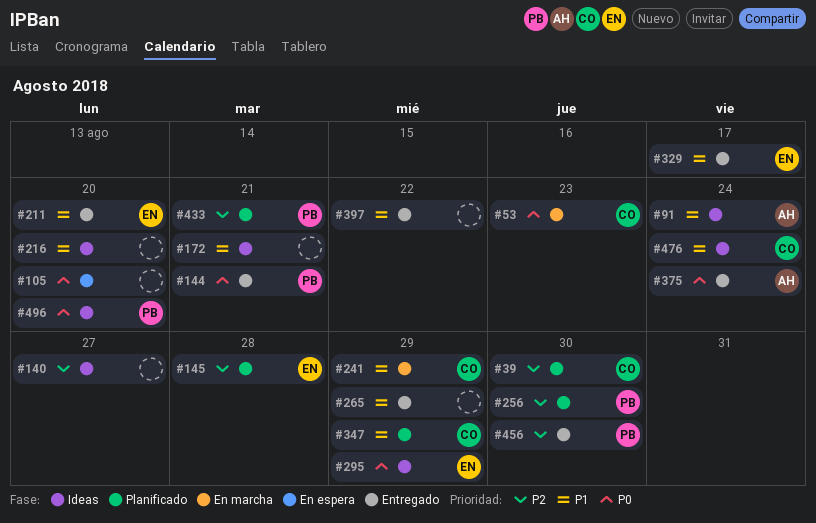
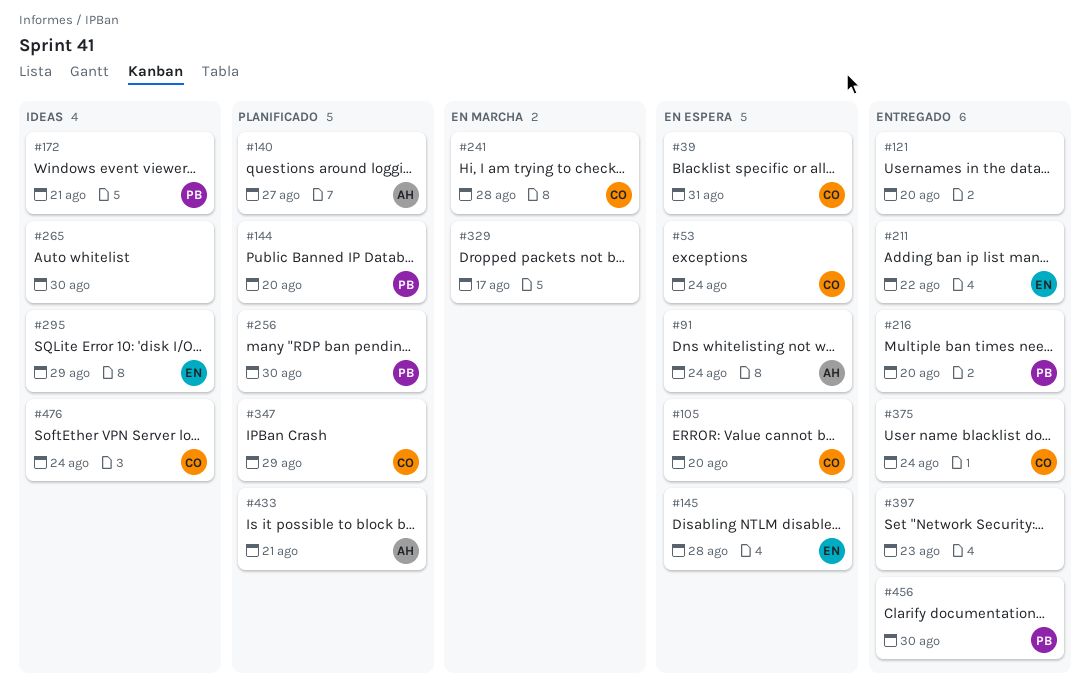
#39, status: Planificado -> En espera
#39, due: Aug 30 -> Aug 31
#53, status: En marcha -> En espera
#53, due: Aug 23 -> Aug 24
#91, status: Ideas -> En espera
#105, owner: none -> CO
#121: none -> present
#140, status: Ideas -> Planificado
#140, owner: none -> AH
#144, status: Entregado -> Planificado
#144, due: Aug 21 -> Aug 20
#145, status: Planificado -> En espera
#172, owner: none -> PB
#211, due: Aug 20 -> Aug 22
#216, status: Ideas -> Entregado
#216, owner: none -> PB
#241, due: Aug 29 -> Aug 28
#265, status: Entregado -> Ideas
#265, due: Aug 29 -> Aug 30
#329, status: Entregado -> En marcha
#329, owner: EN -> none
#375, owner: AH -> CO
#397, due: Aug 22 -> Aug 23
#433, owner: PB -> AH
#496: present -> none

